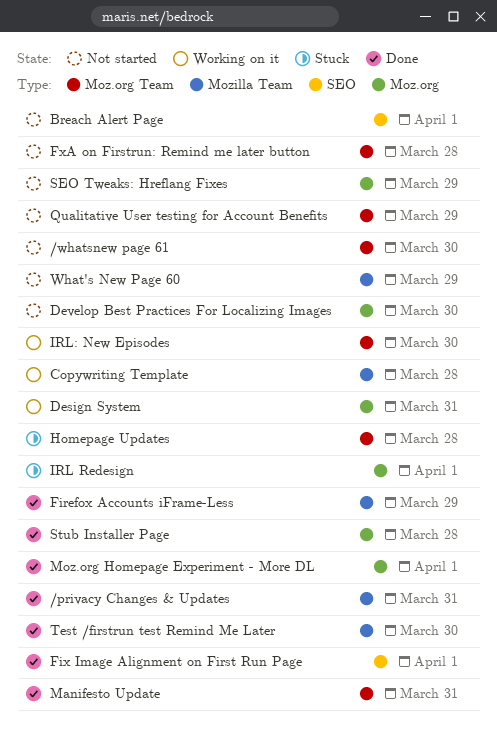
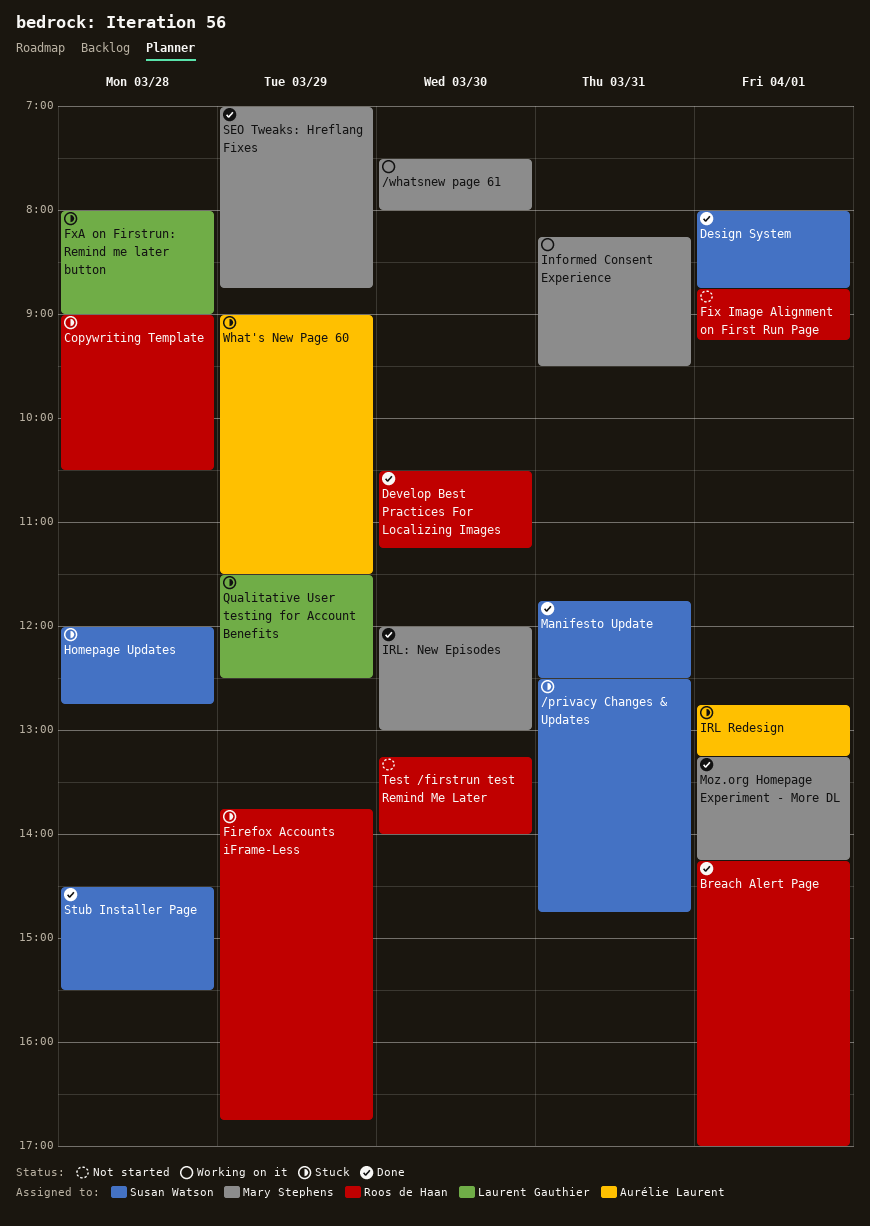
/privacy Changes & Updates, status: Done -> Stuck
/whatsnew page 61, status: Not started -> Working on it
Breach Alert Page, status: Not started -> Done
Copywriting Template, status: Working on it -> Stuck
Design System, status: Working on it -> Done
Design System, day: Mar 31 -> Apr 1
Develop Best Practices For Localizing Images, status: Not started -> Done
Firefox Accounts iFrame-Less, status: Done -> Stuck
Fix Image Alignment on First Run Page, status: Done -> Not started
FxA on Firstrun: Remind me later button, status: Not started -> Stuck
Informed Consent Experience: none -> present
IRL: New Episodes, status: Working on it -> Done
Qualitative User testing for Account Benefits, status: Not started -> Stuck
SEO Tweaks: Hreflang Fixes, status: Not started -> Done
Test /firstrun test Remind Me Later, status: Done -> Not started
What's New Page 60, status: Not started -> Stuck

